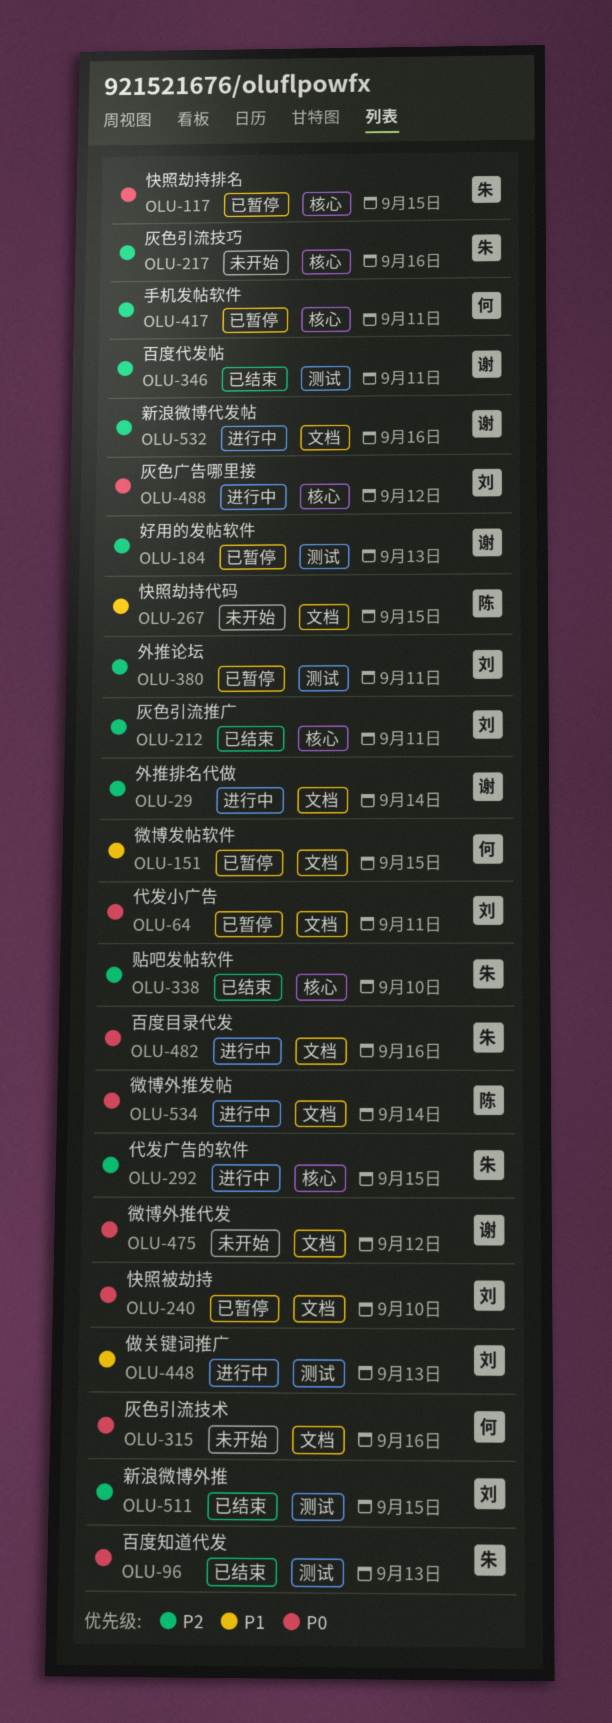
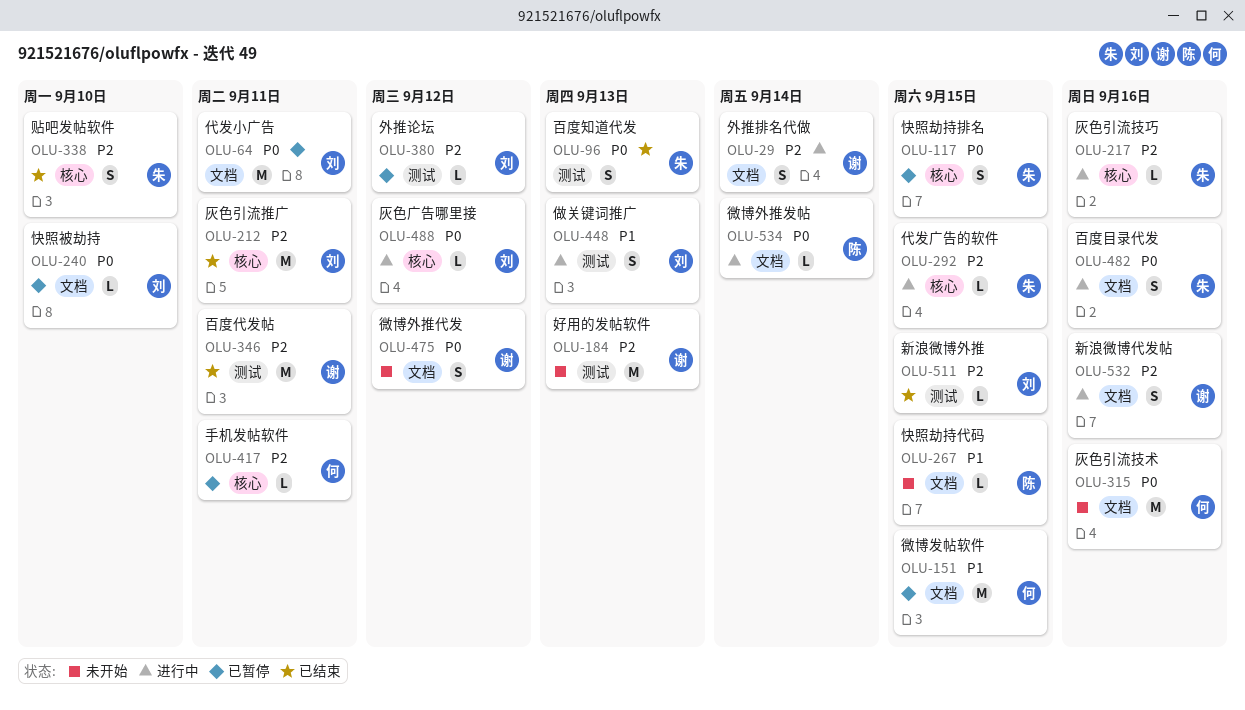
OLU-184, status: 已暂停 -> 未开始
OLU-217, status: 未开始 -> 进行中
OLU-380, due: Sep 11 -> Sep 12

